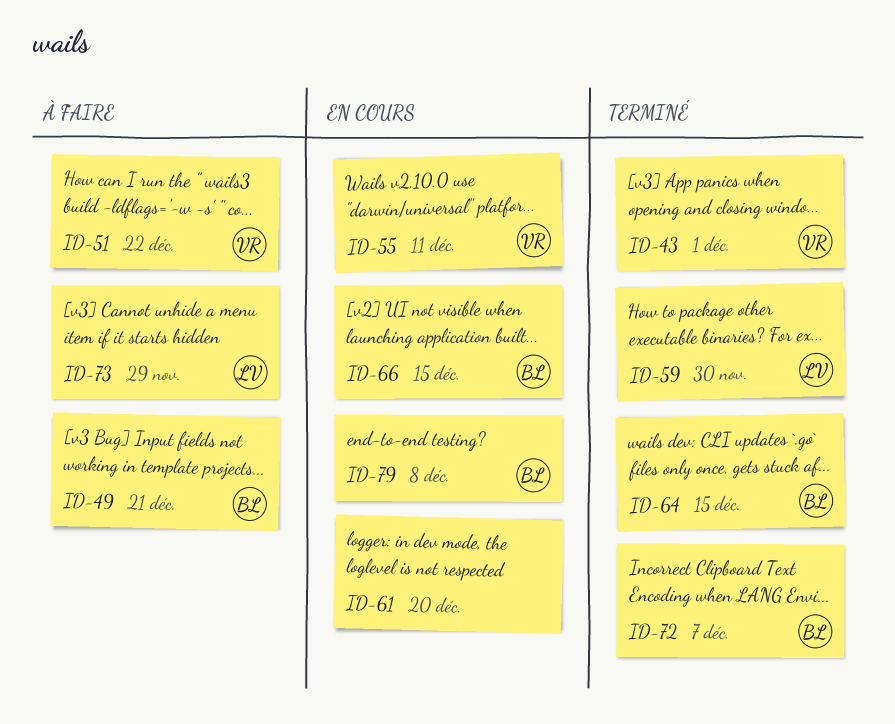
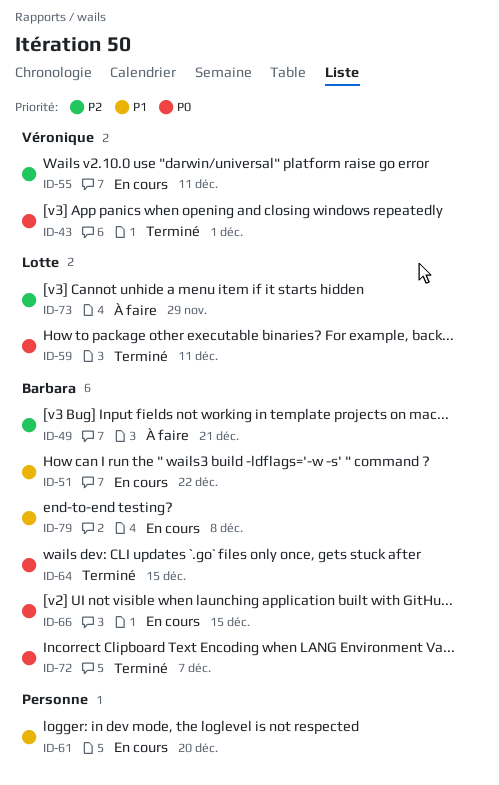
ID-51, status: À faire -> En cours
ID-51, owner: Véronique -> Barbara
ID-59, due: Nov 30 -> Dec 11

